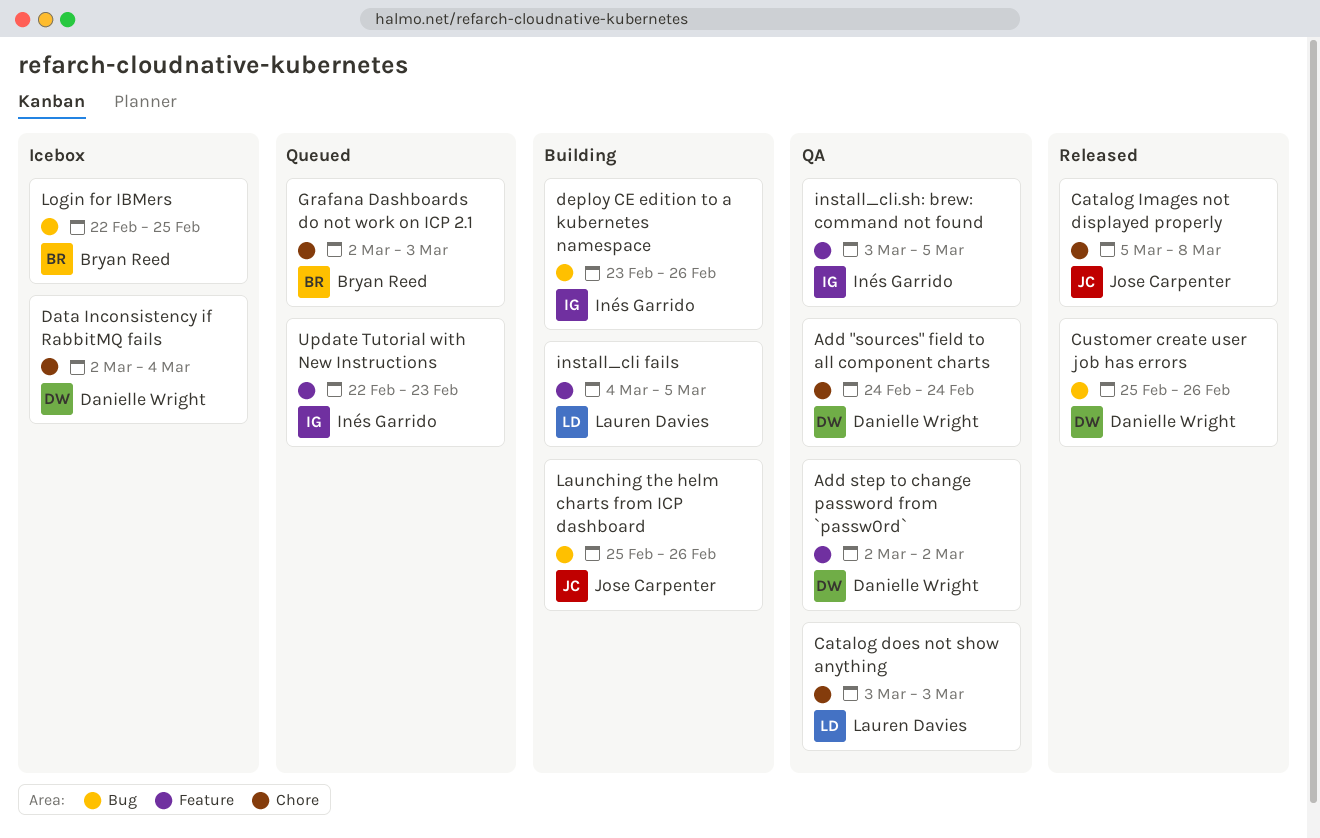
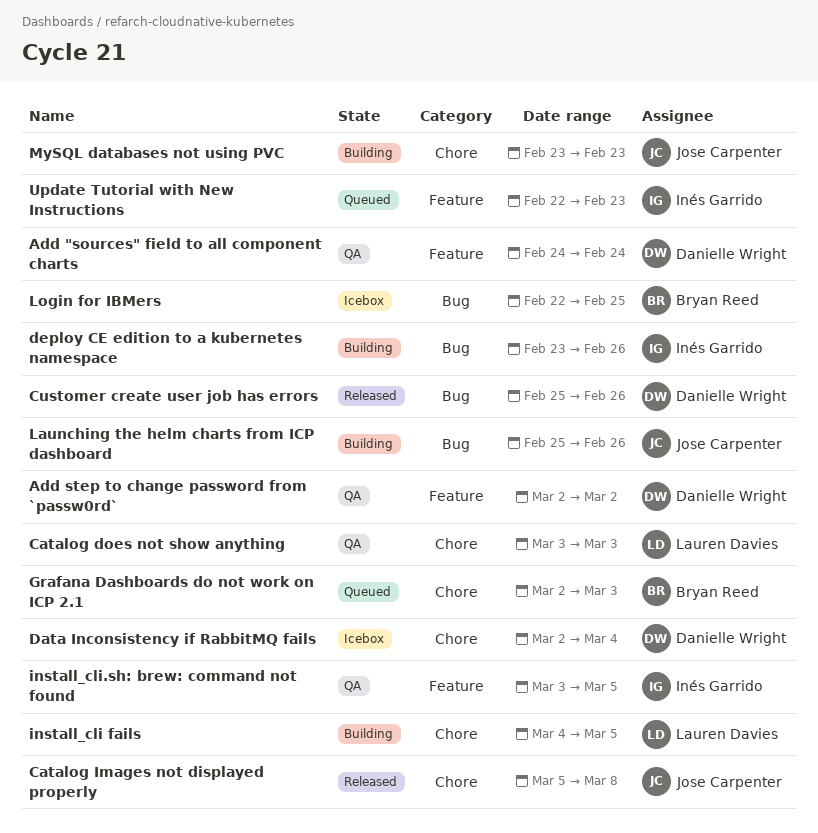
Add "sources" field to all component charts, label: Chore -> Feature
install_cli fails, label: Feature -> Chore
MySQL databases not using PVC: none -> present

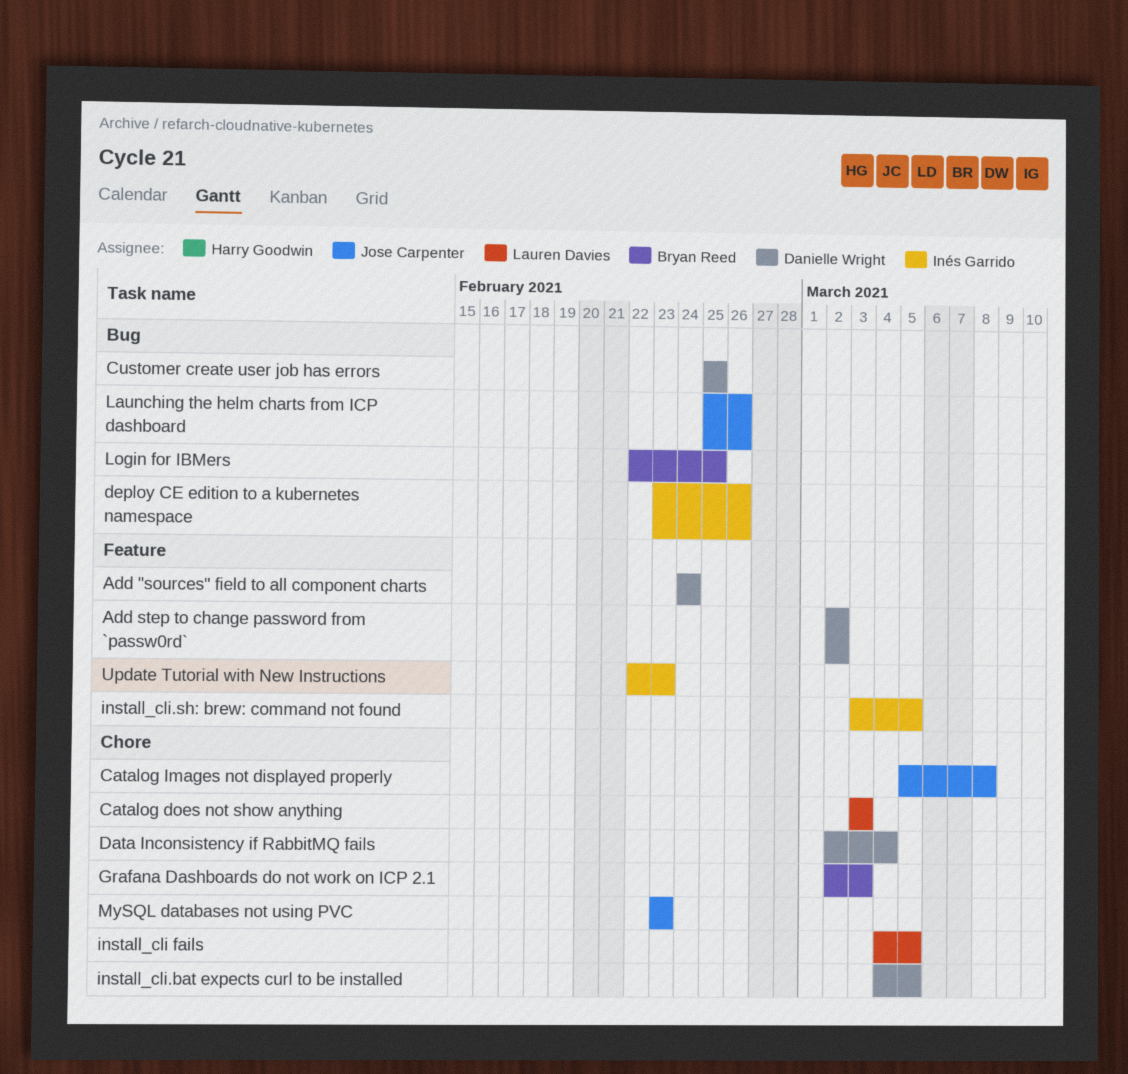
Customer create user job has errors, due: Feb 26 -> Feb 25
install_cli.bat expects curl to be installed: none -> present

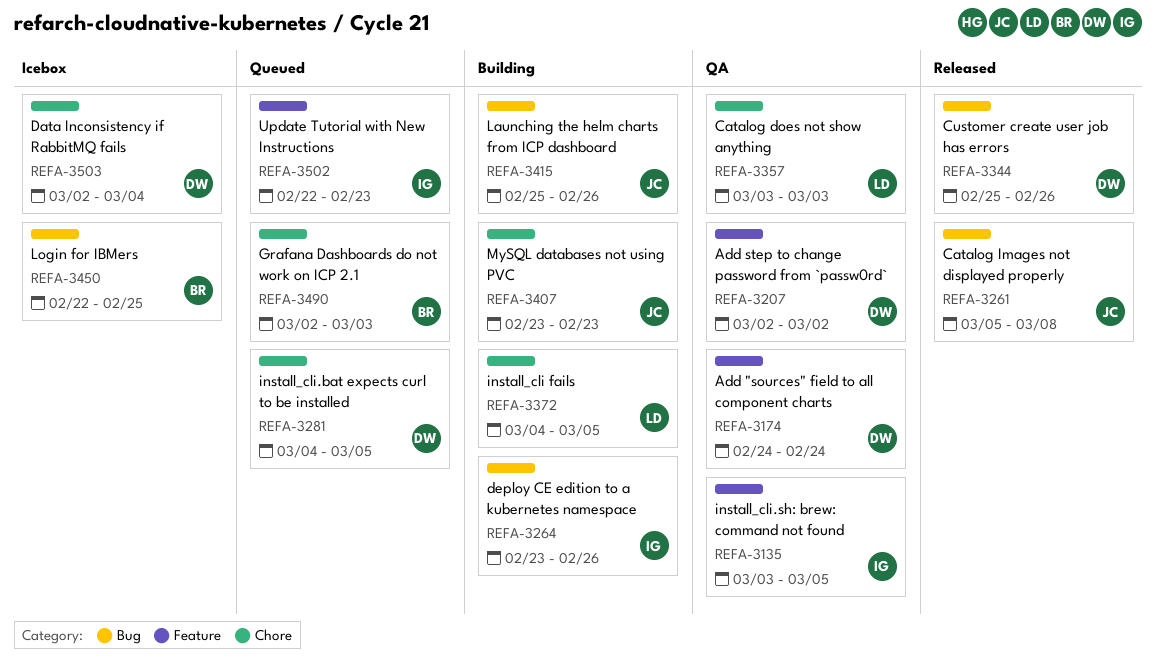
Catalog Images not displayed properly, label: Chore -> Bug
Customer create user job has errors, due: Feb 25 -> Feb 26

